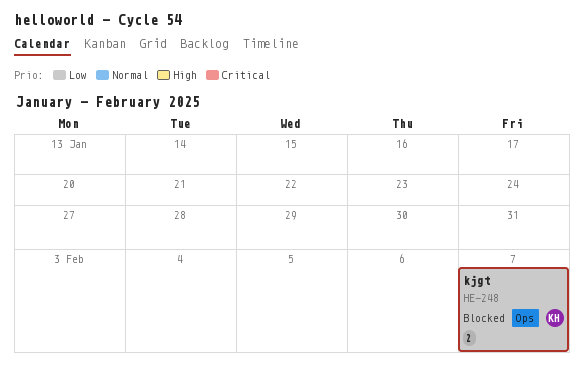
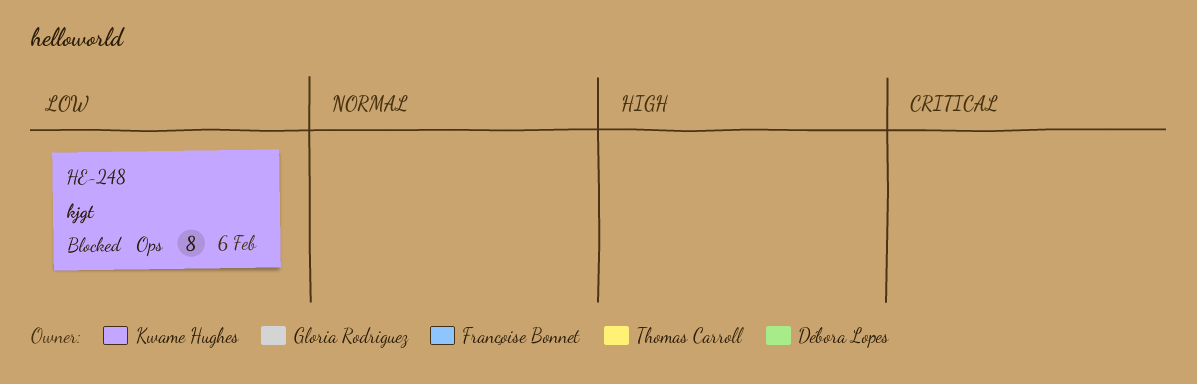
HE-248, estimate: 2 -> 8
HE-248, due: Feb 7 -> Feb 6

